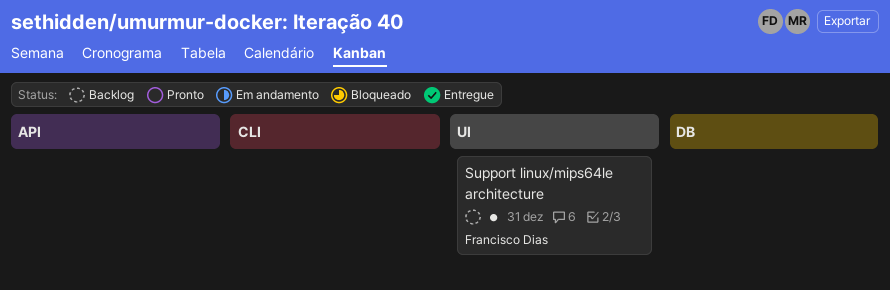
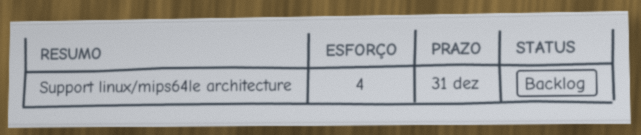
Support linux/mips64le architecture, estimate: 1 -> 4

